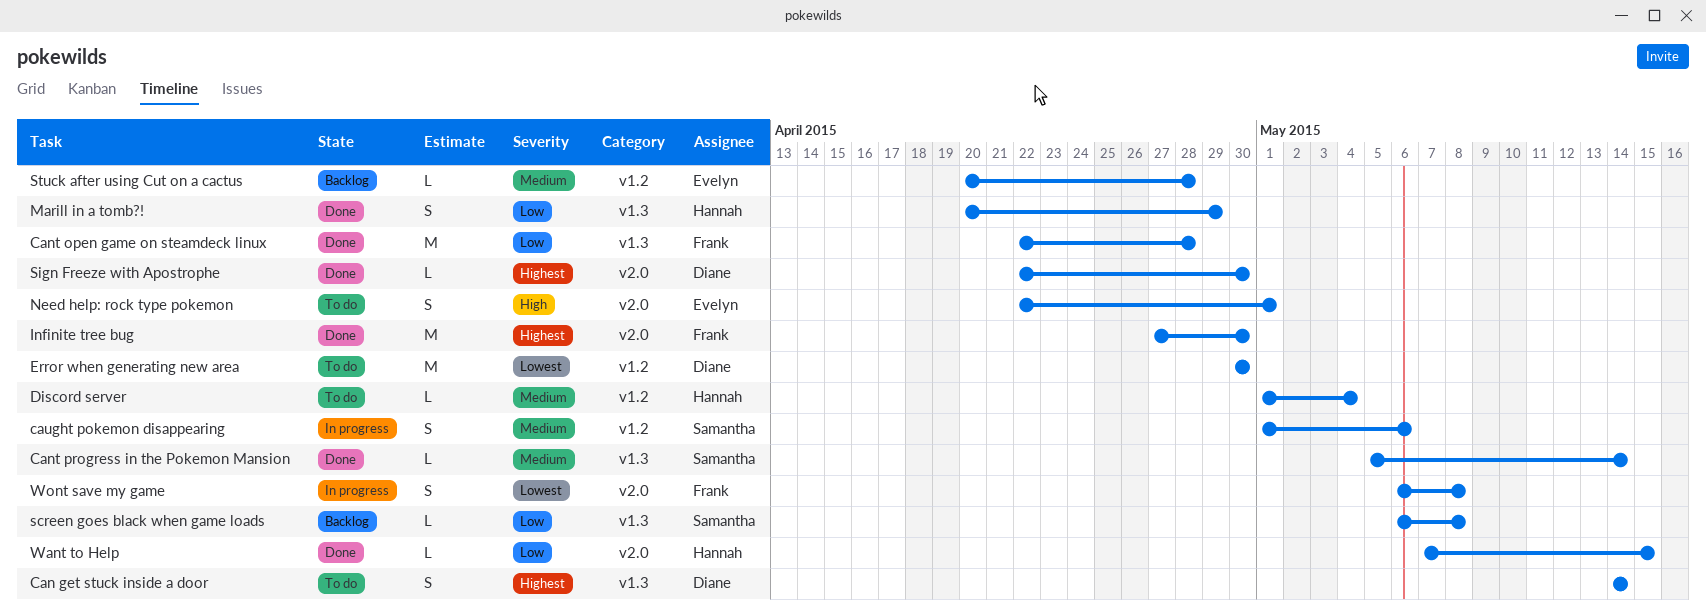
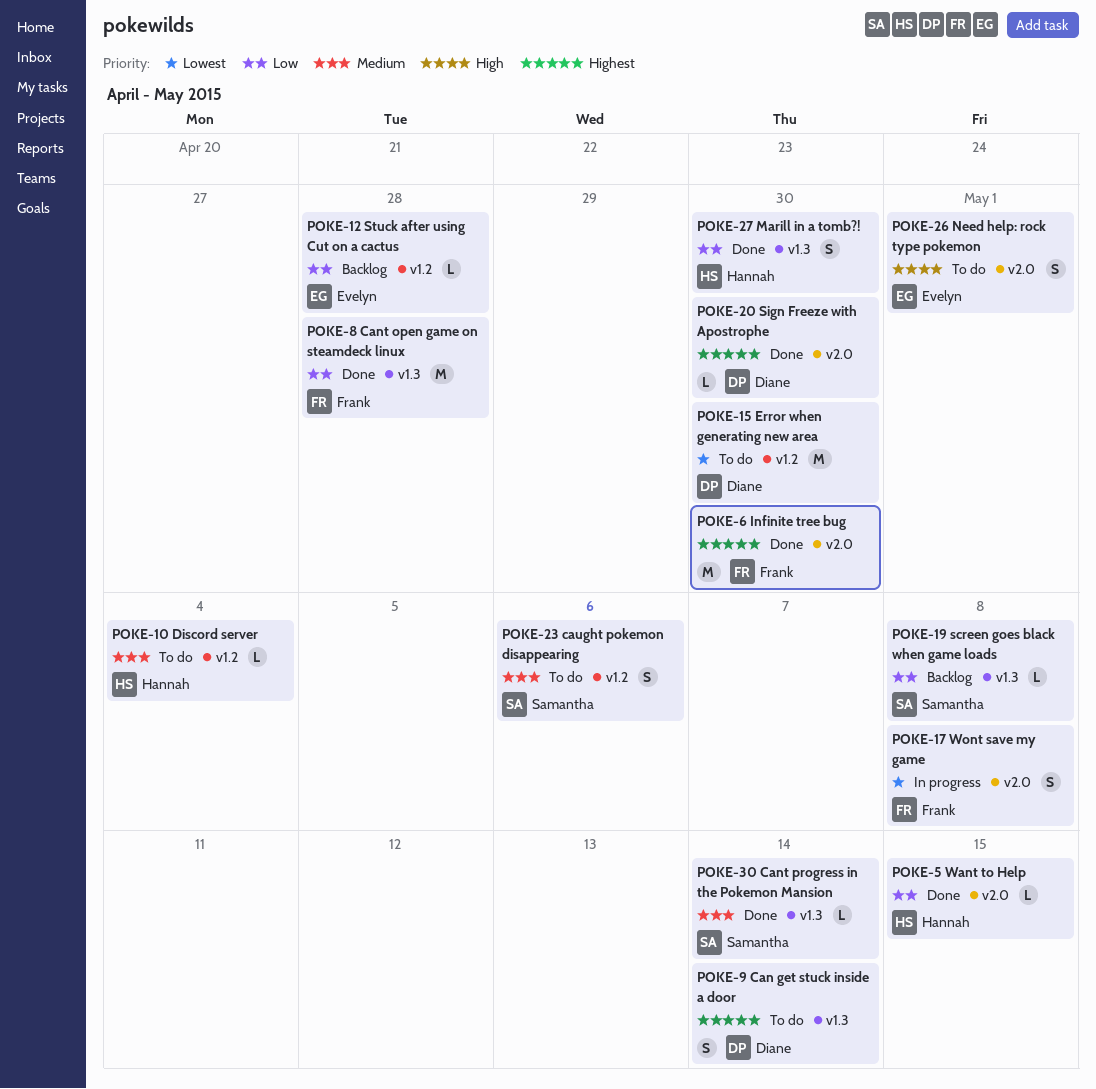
caught pokemon disappearing, status: In progress -> To do
Marill in a tomb?!, due: Apr 29 -> Apr 30
Stuck after using Cut on a cactus, priority: Medium -> Low

